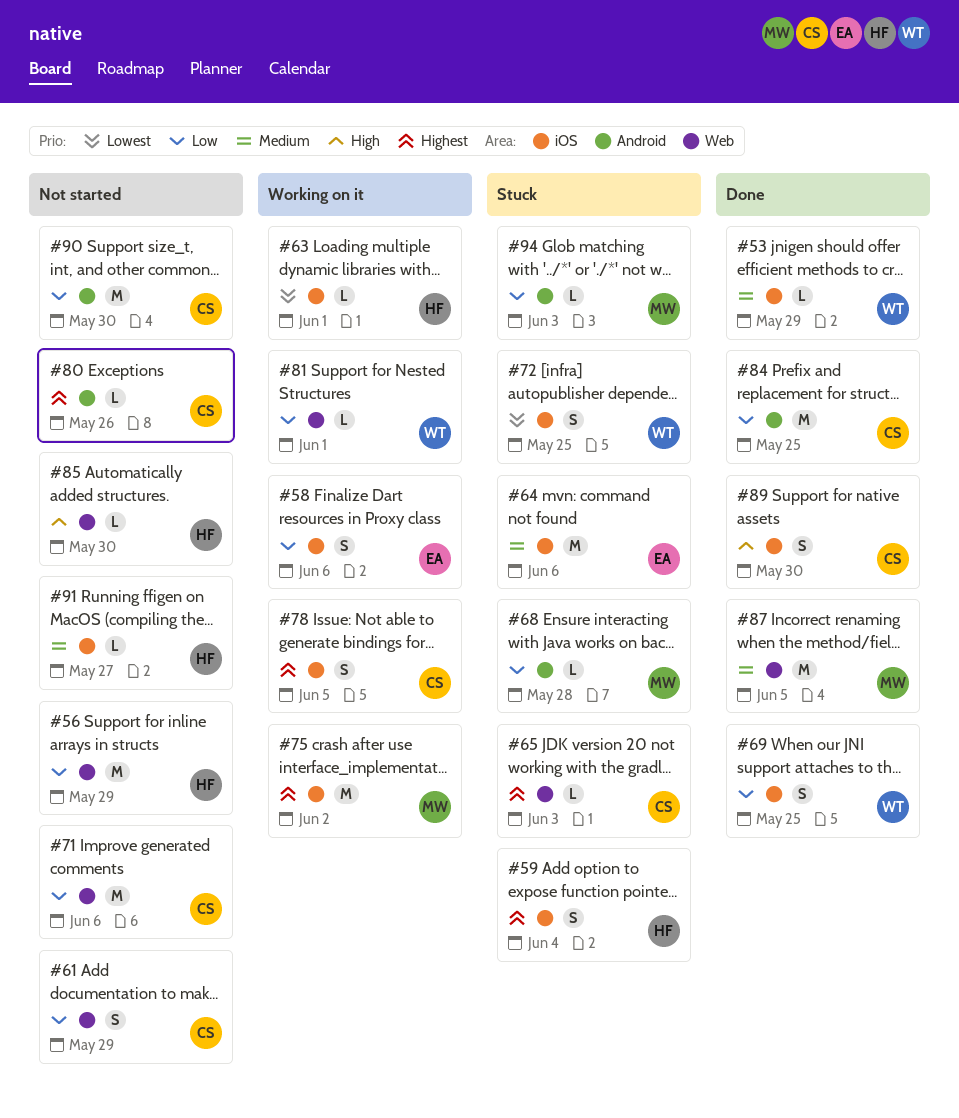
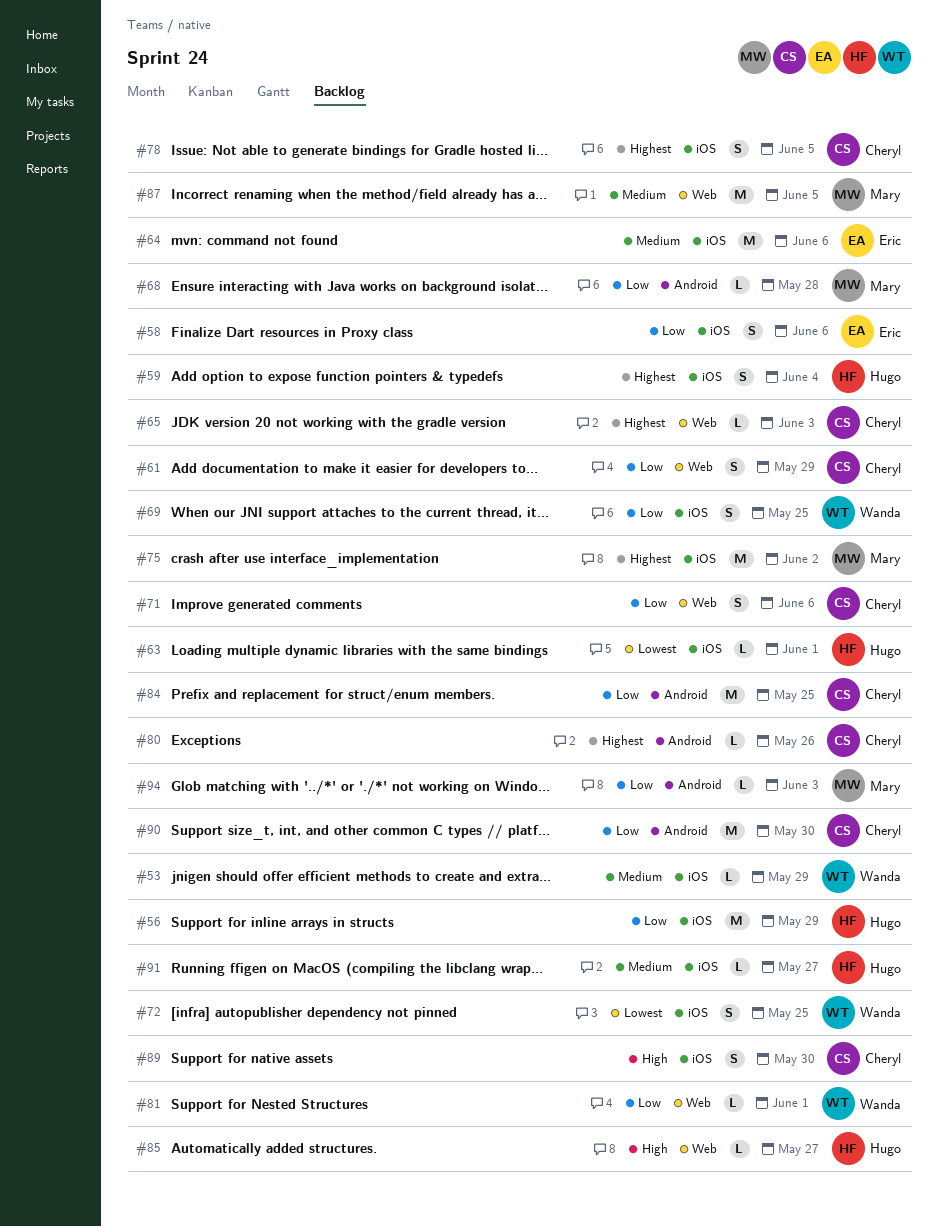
#56, label: Web -> iOS
#71, estimate: M -> S
#85, due: May 30 -> May 27

